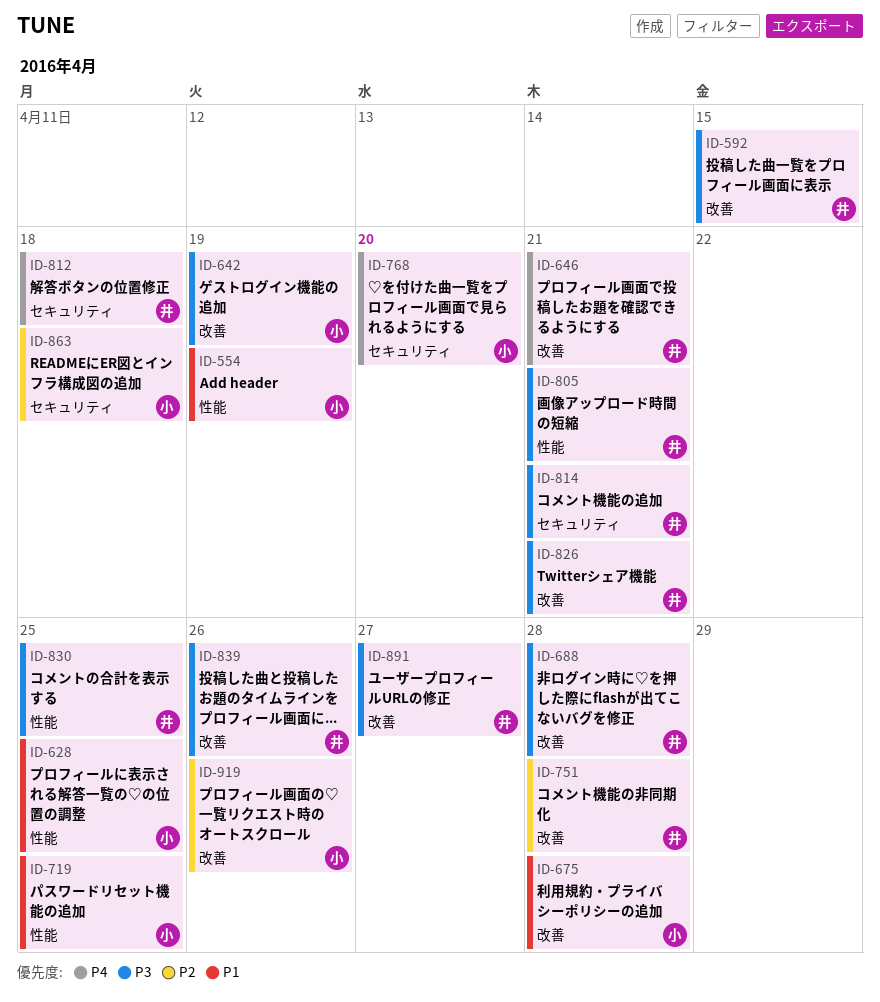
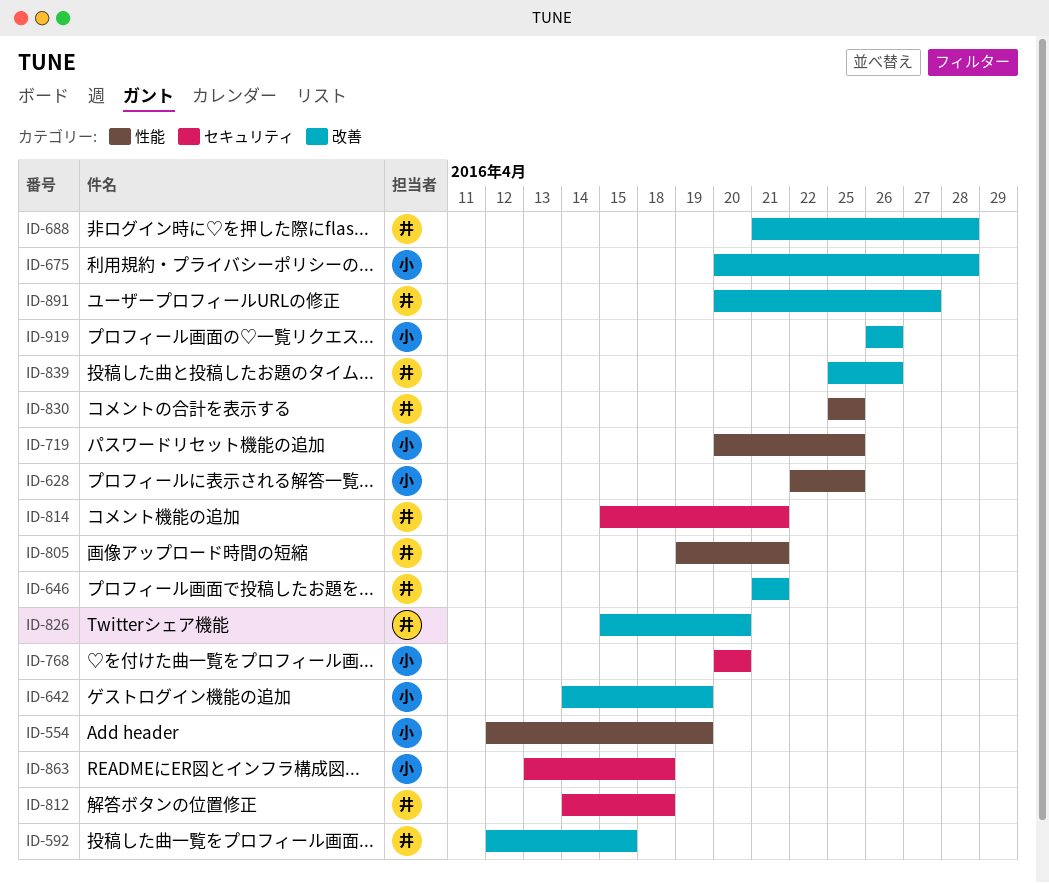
ID-751: present -> none
ID-826, due: Apr 21 -> Apr 20

